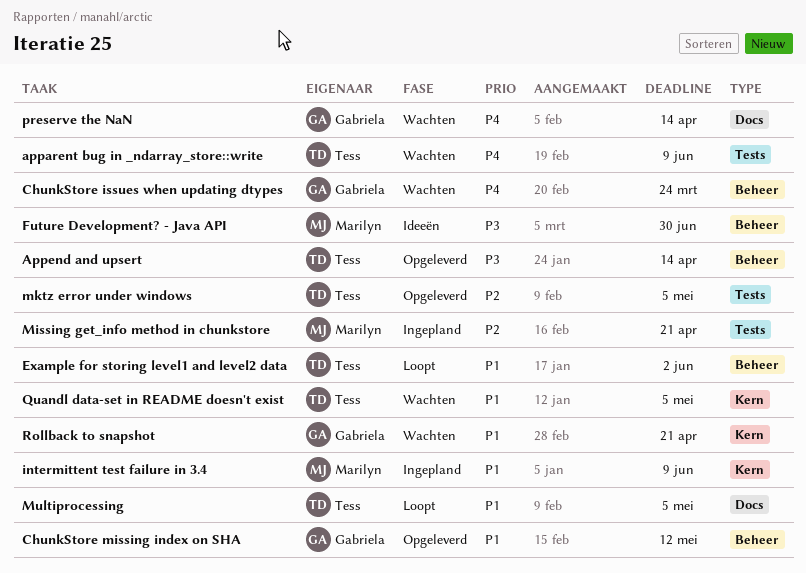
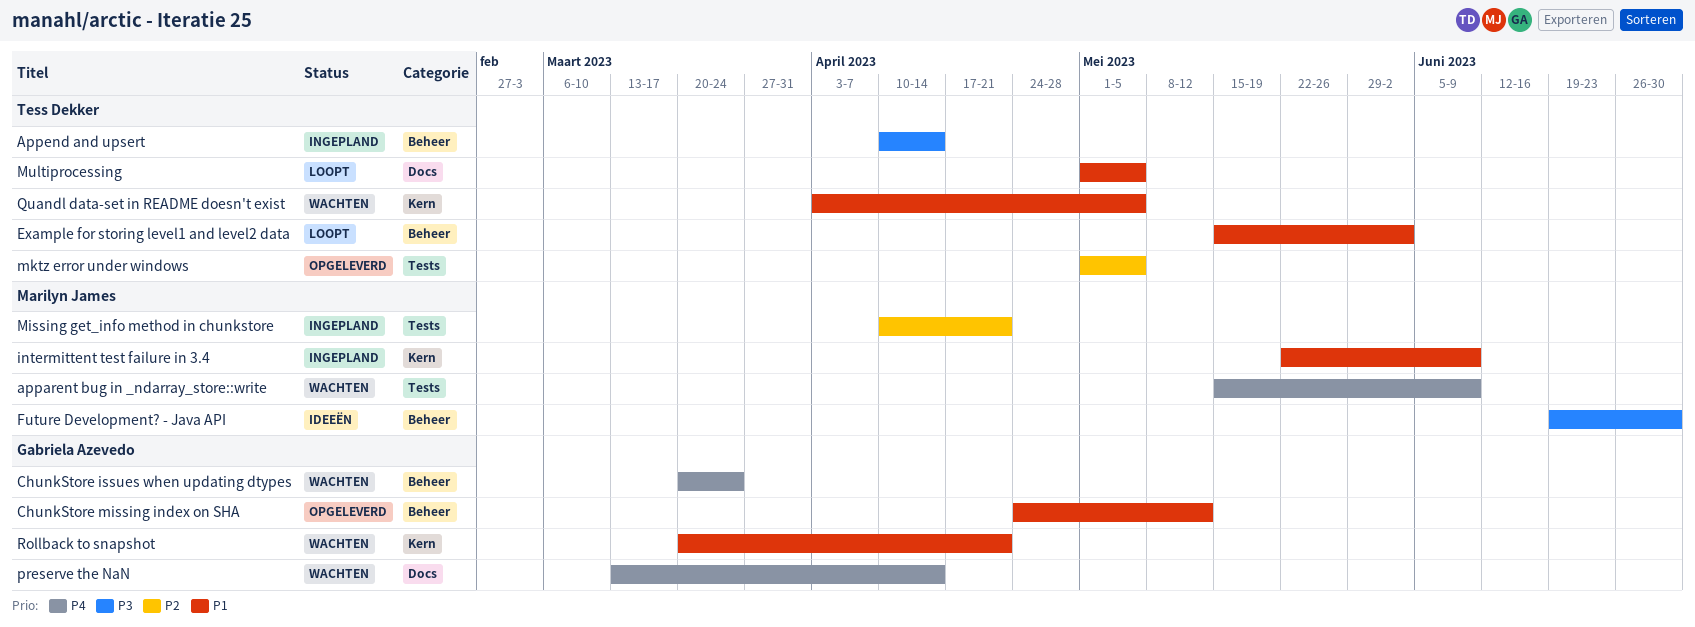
apparent bug in _ndarray_store::write, owner: Tess Dekker -> Marilyn James
Append and upsert, status: Opgeleverd -> Ingepland

